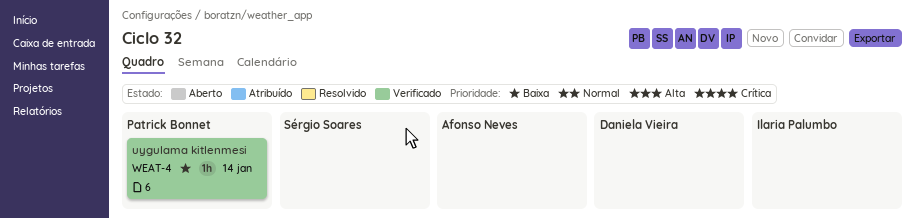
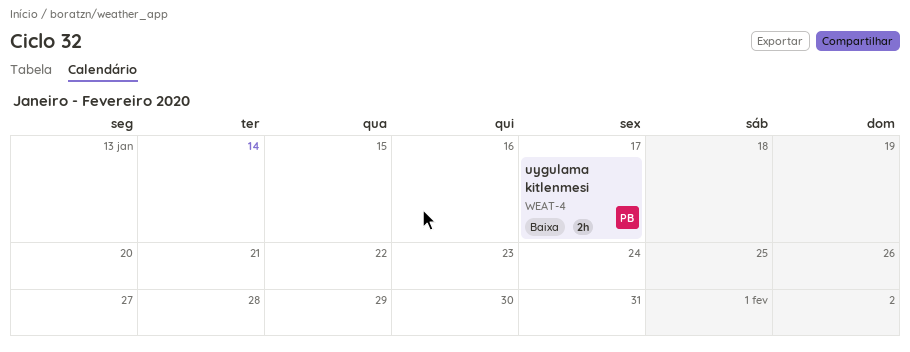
WEAT-4, estimate: 1h -> 2h
WEAT-4, due: Jan 14 -> Jan 17

